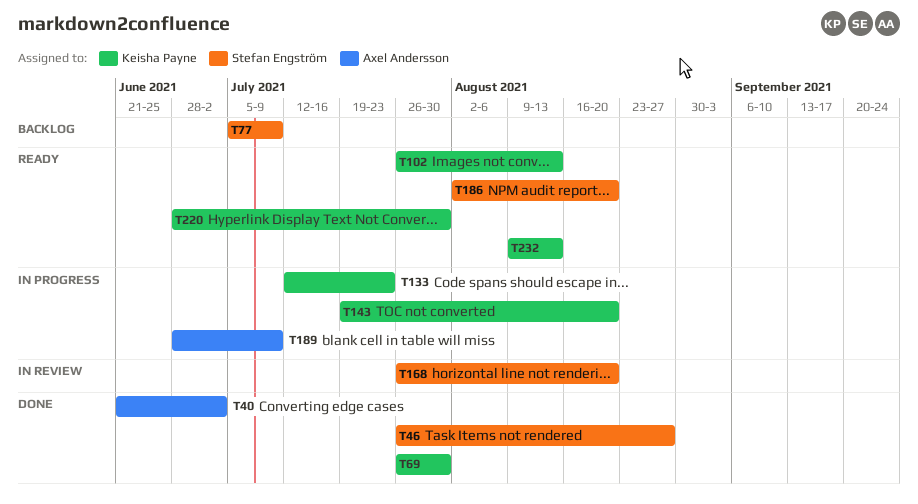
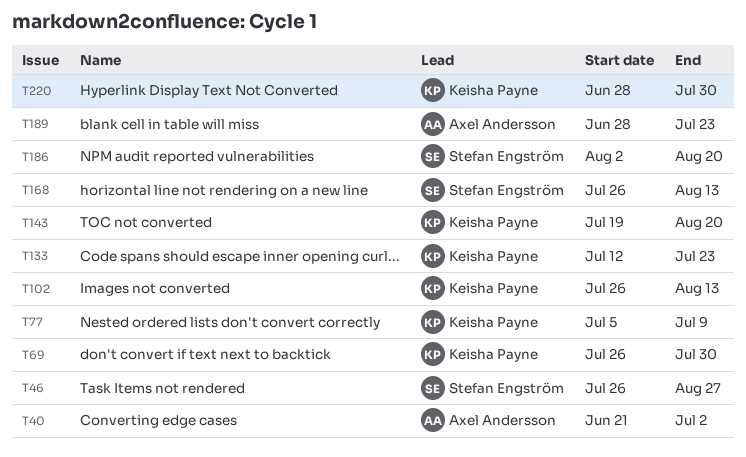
T77, owner: Stefan Engström -> Keisha Payne
T168, due: Aug 20 -> Aug 13
T189, due: Jul 9 -> Jul 23
T232: present -> none

